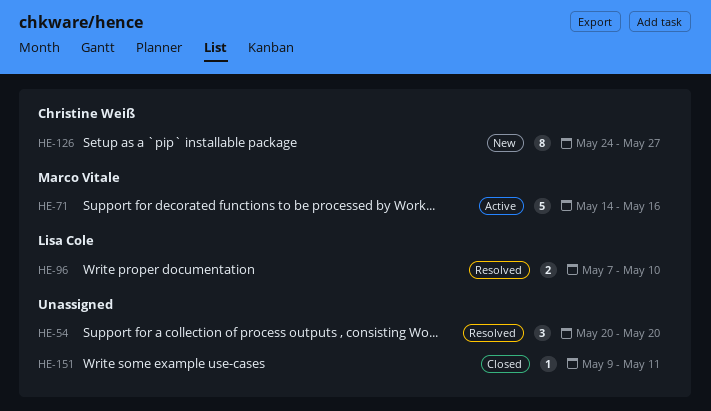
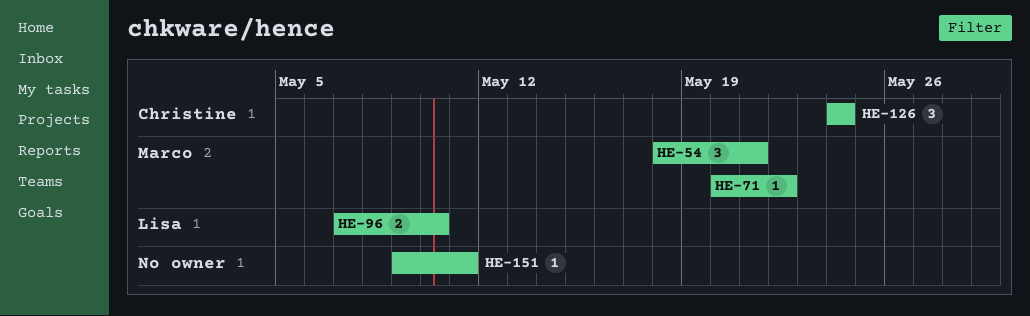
HE-54, owner: none -> Marco Vitale
HE-54, start: May 20 -> May 18
HE-54, due: May 20 -> May 21
HE-71, estimate: 5 -> 1
HE-71, start: May 14 -> May 20
HE-71, due: May 16 -> May 22
HE-126, estimate: 8 -> 3
HE-126, due: May 27 -> May 24

